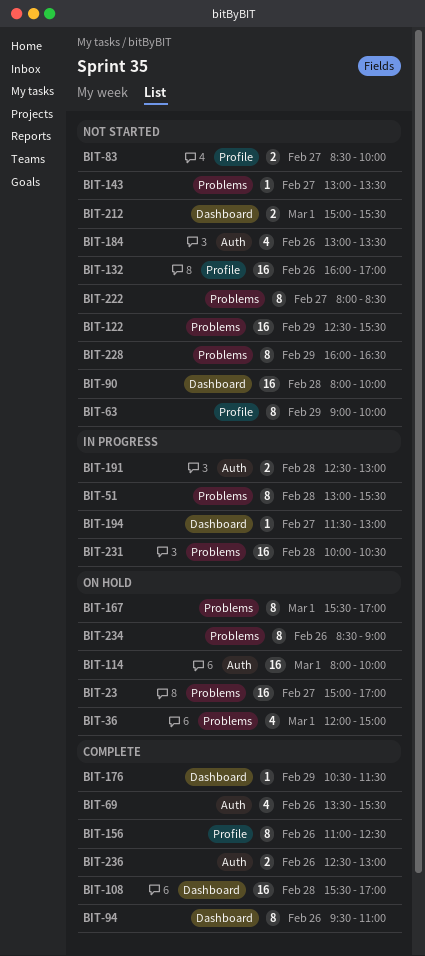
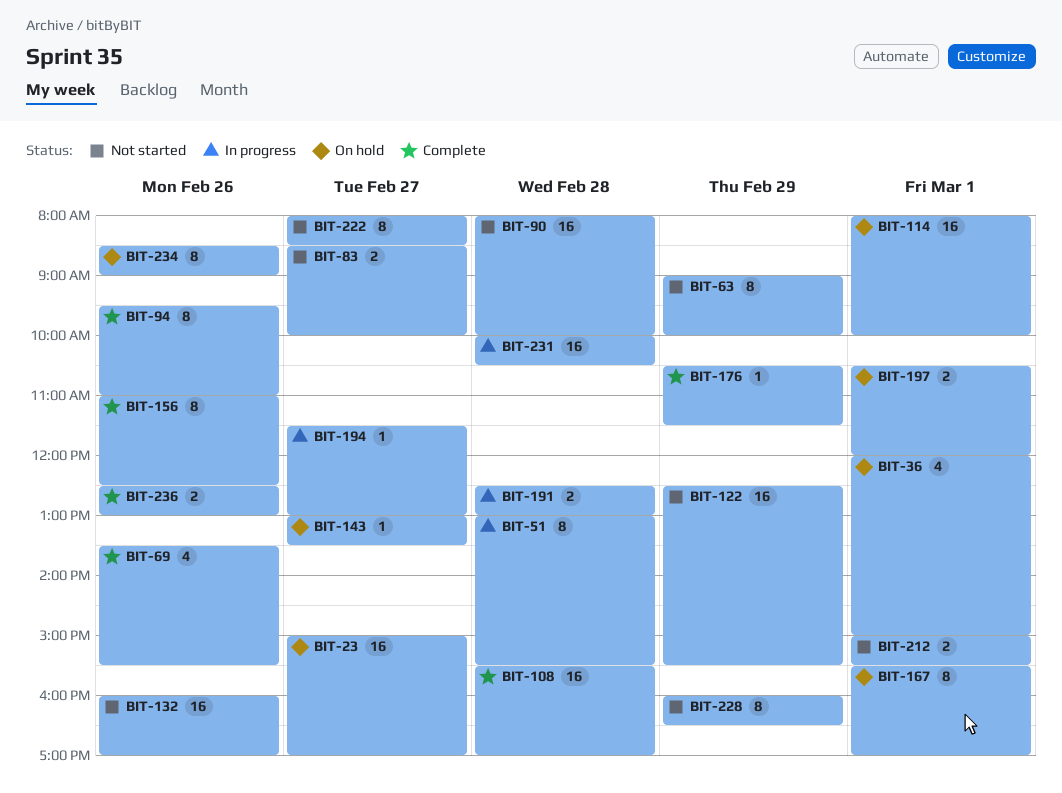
BIT-143, status: Not started -> On hold
BIT-184: present -> none
BIT-197: none -> present

